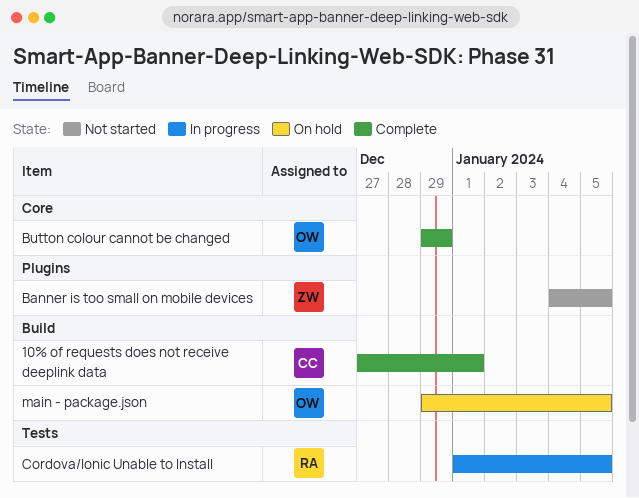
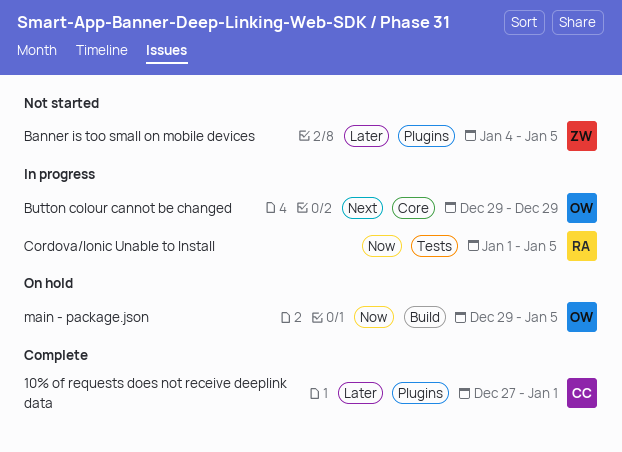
10% of requests does not receive deeplink data, label: Build -> Plugins
Button colour cannot be changed, status: Complete -> In progress

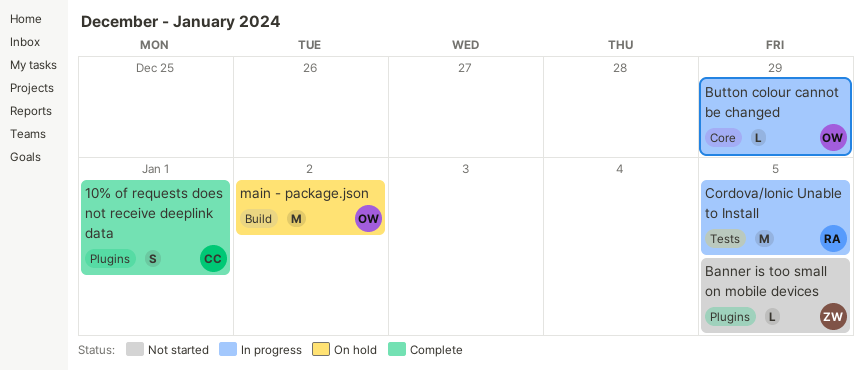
main - package.json, due: Jan 5 -> Jan 2

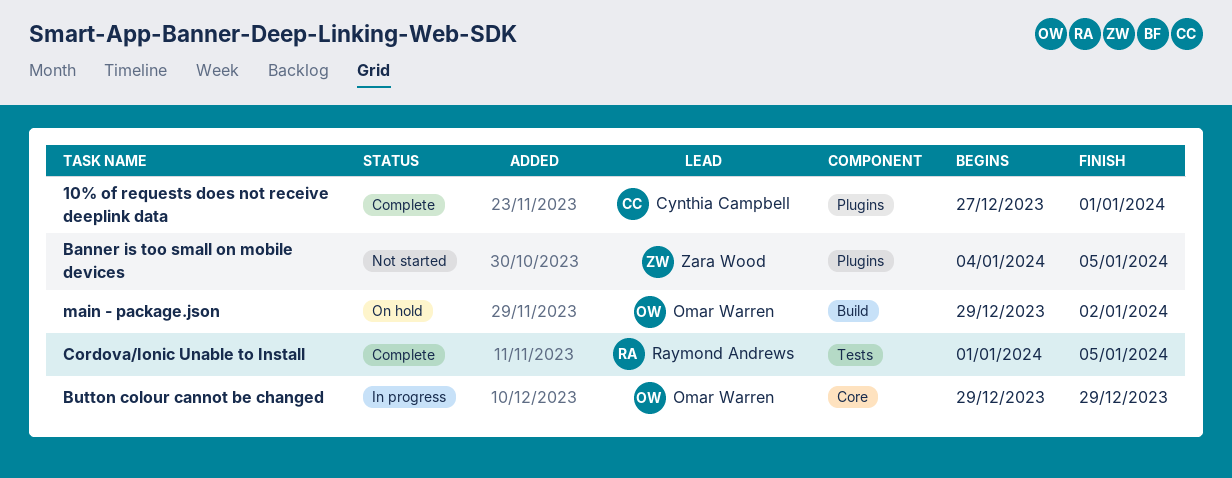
Cordova/Ionic Unable to Install, status: In progress -> Complete

